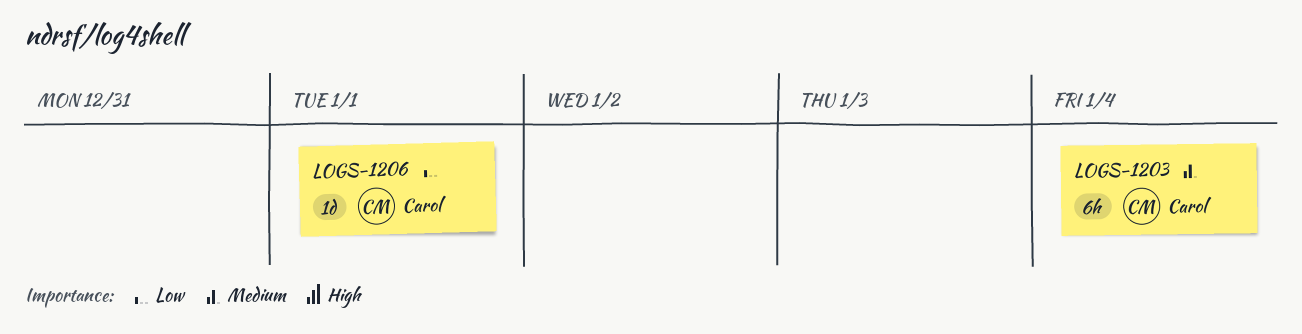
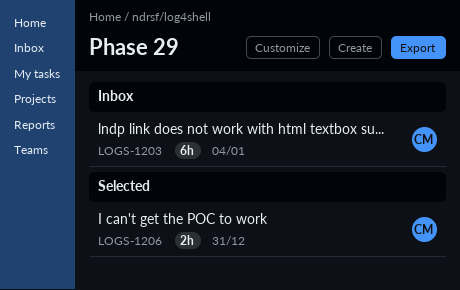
LOGS-1206, estimate: 1d -> 2h
LOGS-1206, due: Jan 1 -> Dec 31

